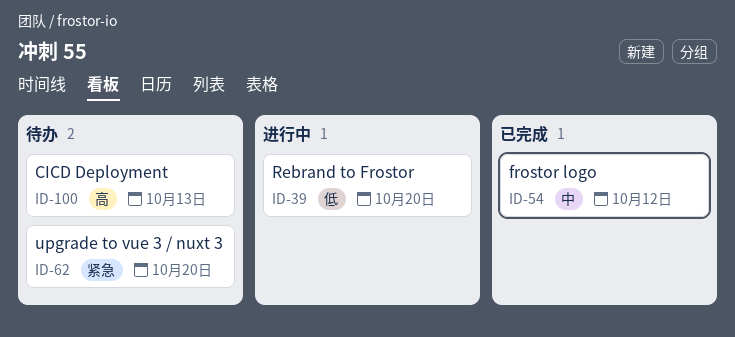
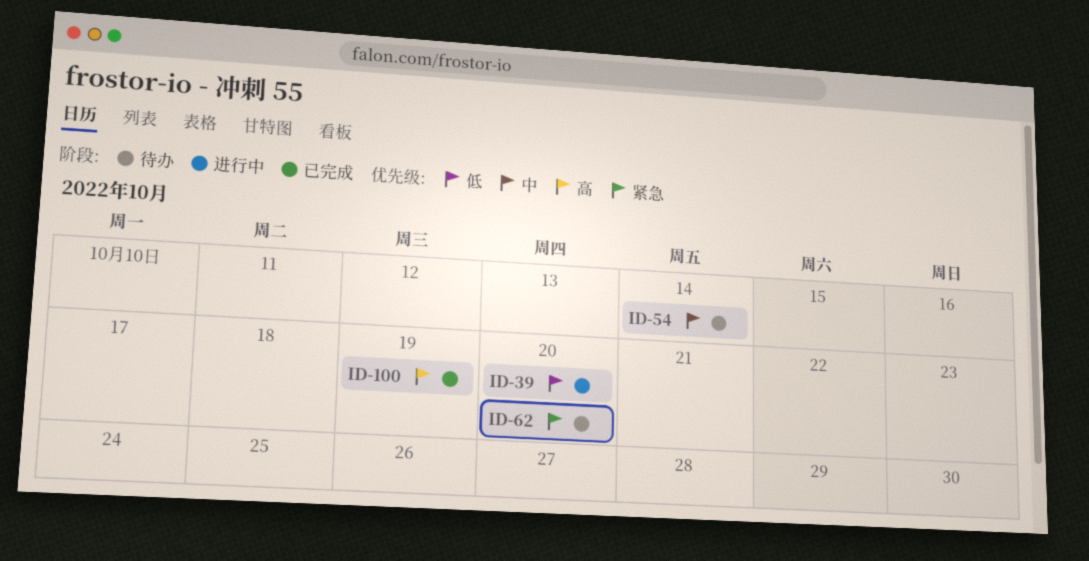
ID-54, status: 已完成 -> 待办
ID-54, due: Oct 12 -> Oct 14
ID-100, status: 待办 -> 已完成
ID-100, due: Oct 13 -> Oct 19

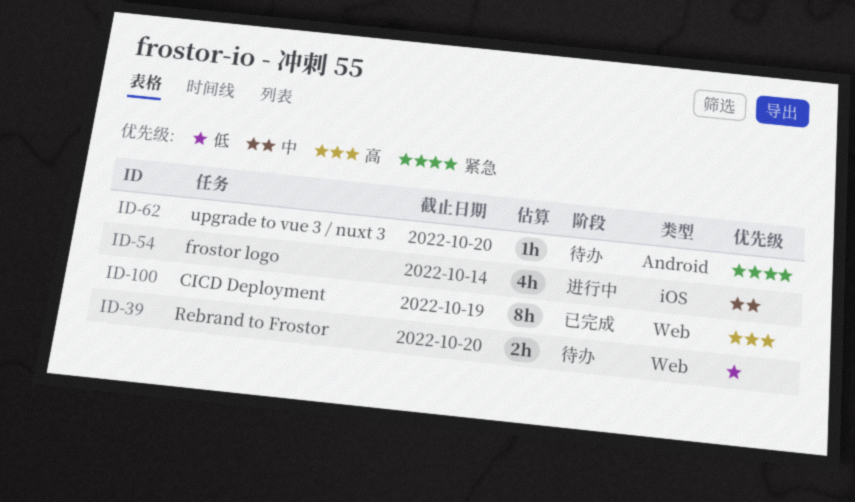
ID-39, status: 进行中 -> 待办
ID-54, status: 待办 -> 进行中

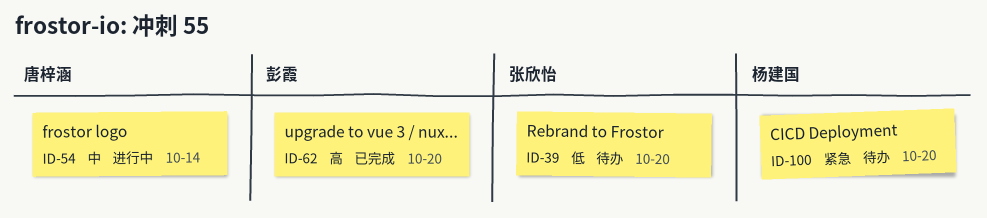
ID-62, status: 待办 -> 已完成
ID-62, priority: 紧急 -> 高
ID-100, status: 已完成 -> 待办
ID-100, priority: 高 -> 紧急
ID-100, due: Oct 19 -> Oct 20

